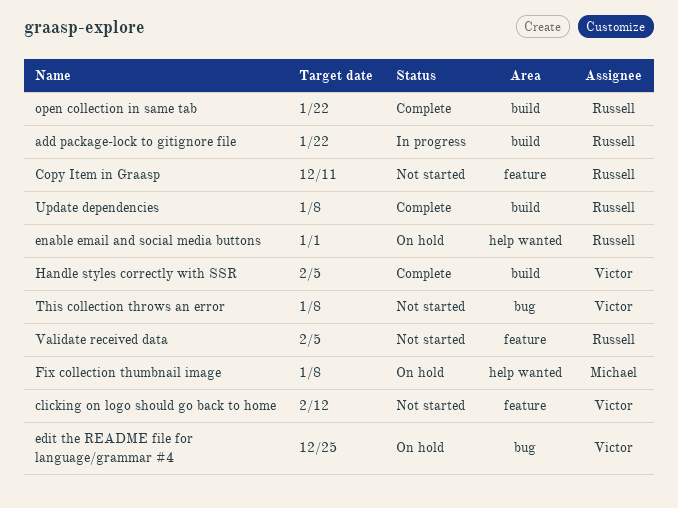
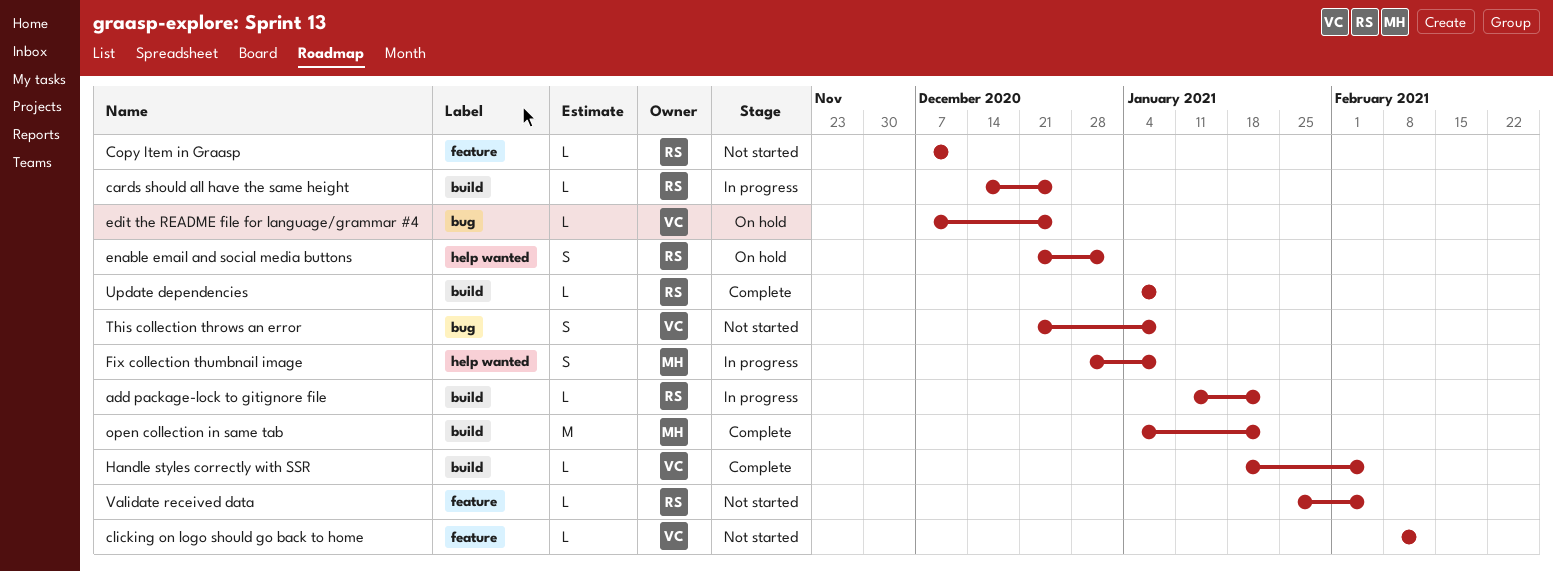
cards should all have the same height: none -> present
Fix collection thumbnail image, status: On hold -> In progress
open collection in same tab, owner: Russell -> Michael

